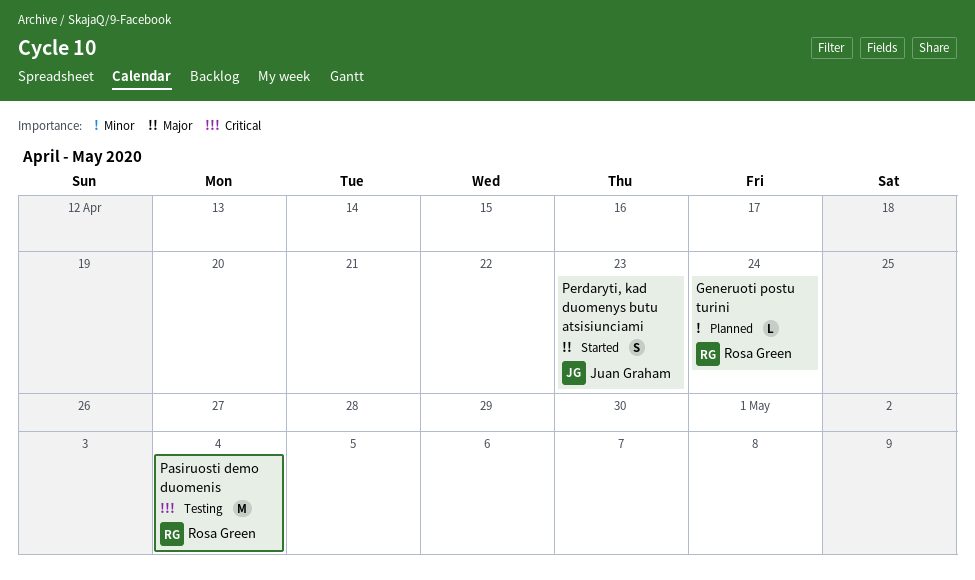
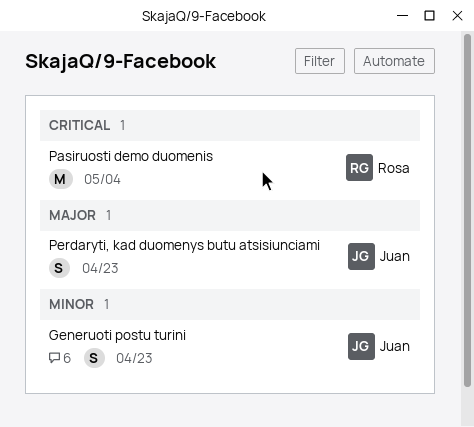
Generuoti postu turini, owner: Rosa Green -> Juan Graham
Generuoti postu turini, estimate: L -> S
Generuoti postu turini, due: Apr 24 -> Apr 23

